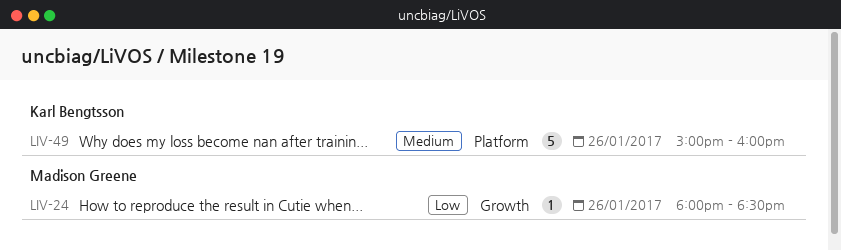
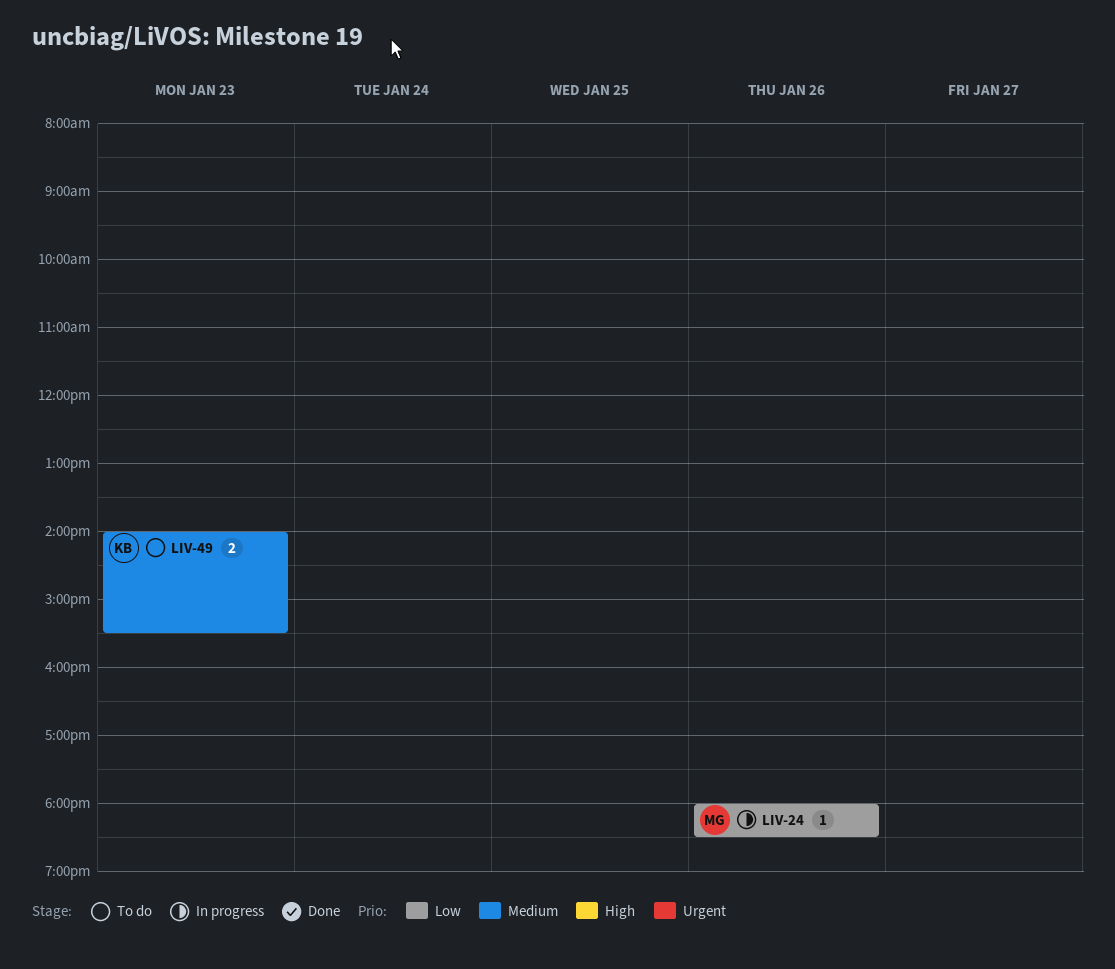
LIV-49, estimate: 5 -> 2
LIV-49, day: Jan 26 -> Jan 23
LIV-49, begins: 15:00 -> 14:00
LIV-49, ends: 16:00 -> 15:30

